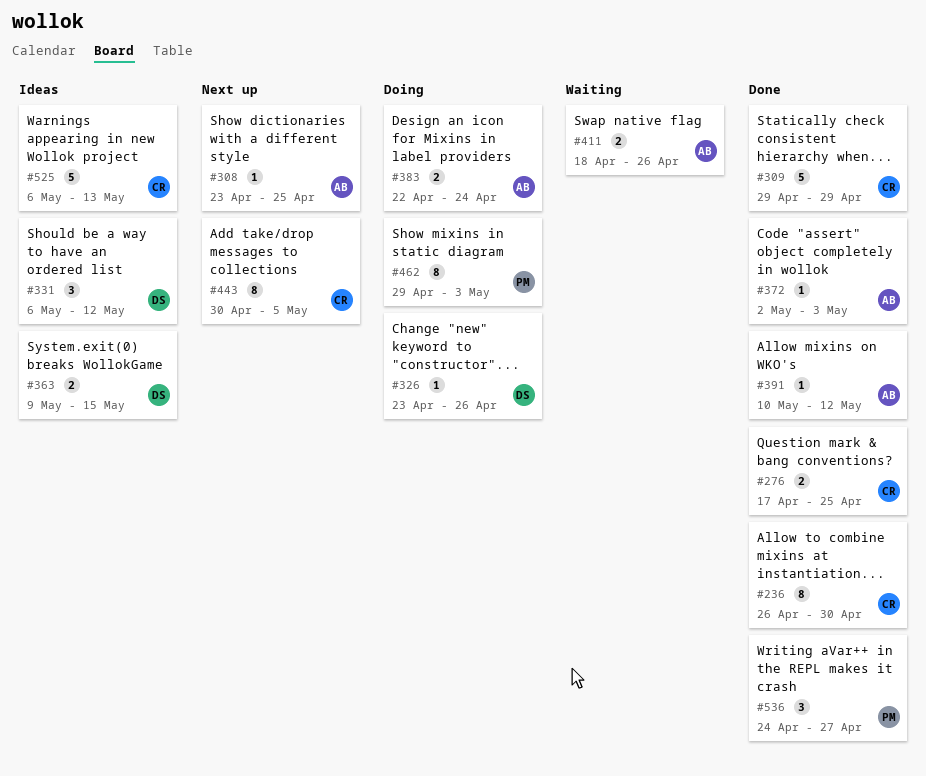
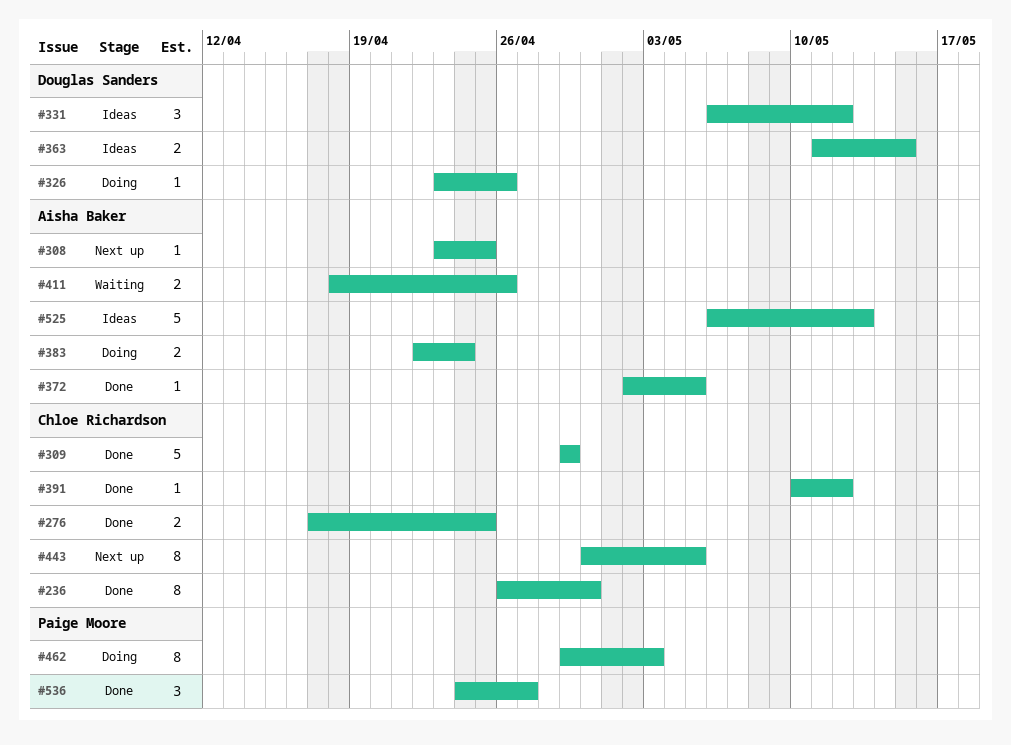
#363, start: May 9 -> May 11
#372, due: May 3 -> May 5
#391, owner: Aisha Baker -> Chloe Richardson
#525, owner: Chloe Richardson -> Aisha Baker

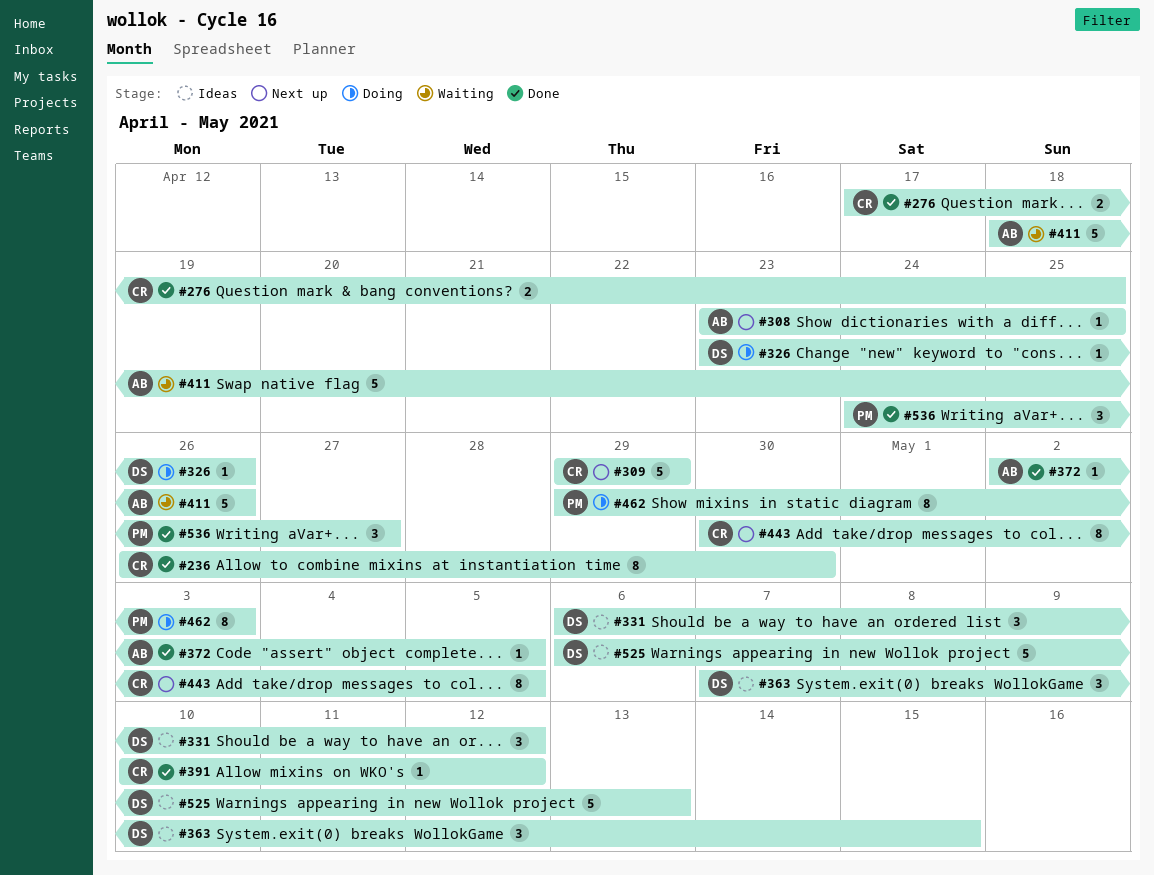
#309, status: Done -> Next up
#363, estimate: 2 -> 3
#363, start: May 11 -> May 7
#383: present -> none
#411, estimate: 2 -> 5
#525, owner: Aisha Baker -> Douglas Sanders

